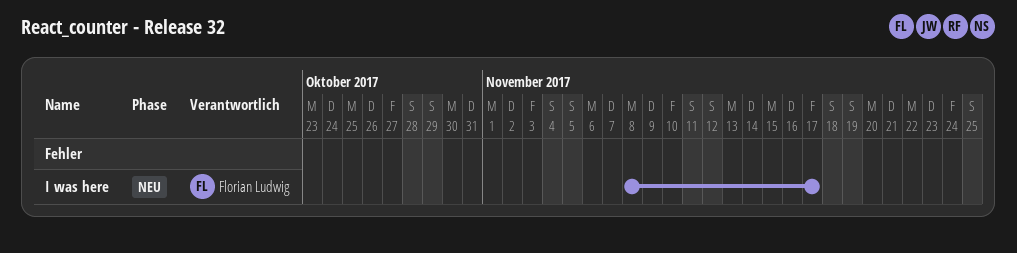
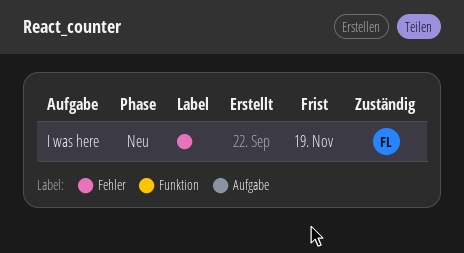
I was here, due: Nov 17 -> Nov 19

